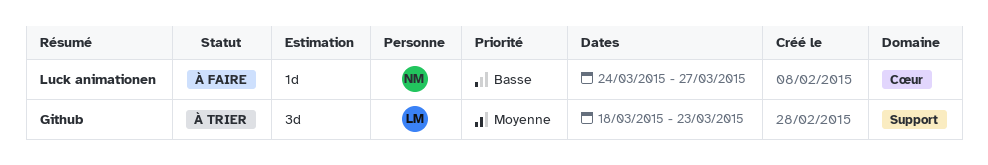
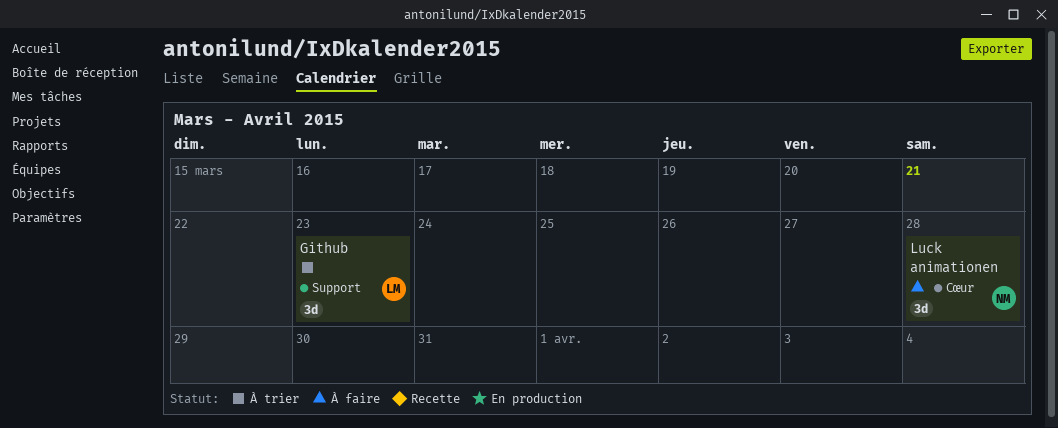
Luck animationen, estimate: 1d -> 3d
Luck animationen, due: Mar 27 -> Mar 28

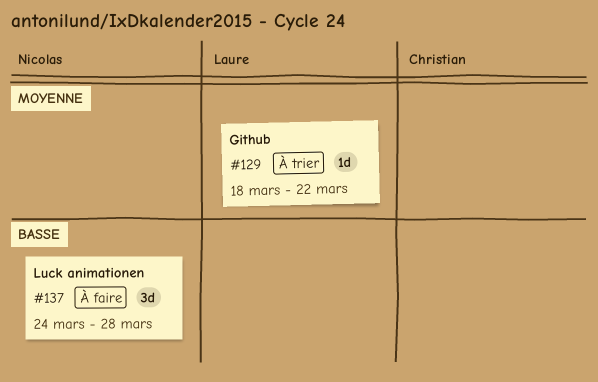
Github, estimate: 3d -> 1d
Github, due: Mar 23 -> Mar 22

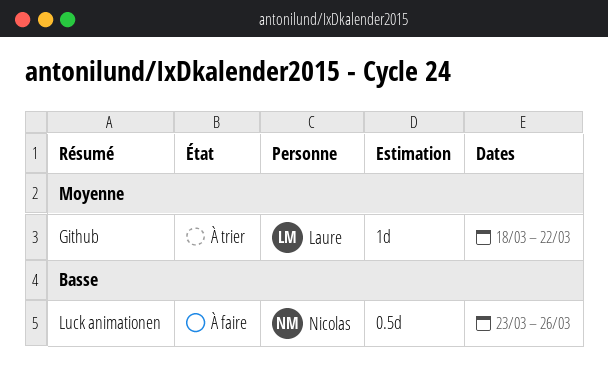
Luck animationen, estimate: 3d -> 0.5d
Luck animationen, start: Mar 24 -> Mar 23
Luck animationen, due: Mar 28 -> Mar 26

